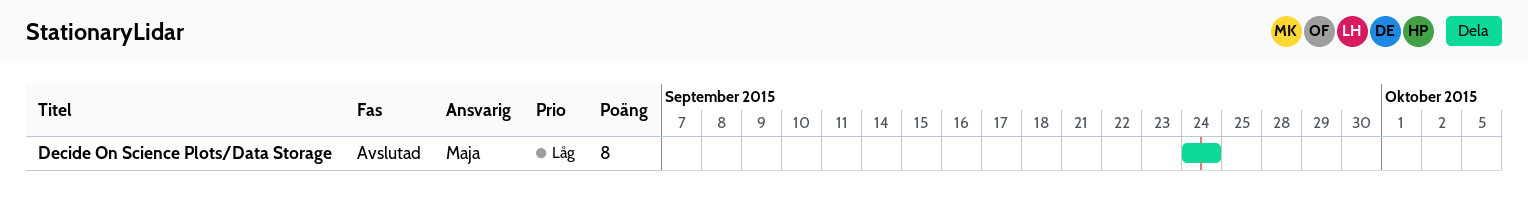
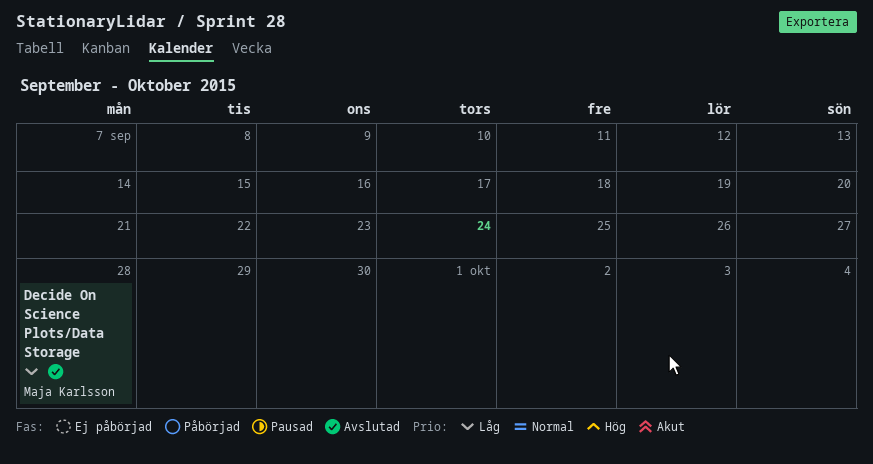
Decide On Science Plots/Data Storage, due: Sep 24 -> Sep 28

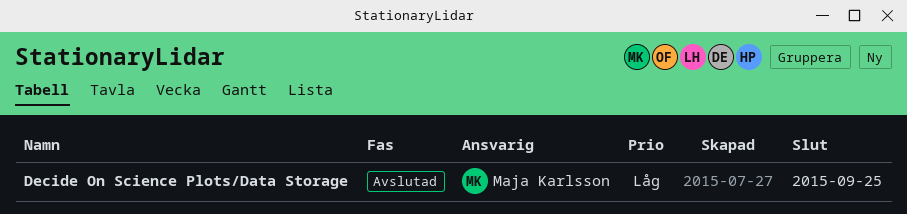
Decide On Science Plots/Data Storage, due: Sep 28 -> Sep 25

